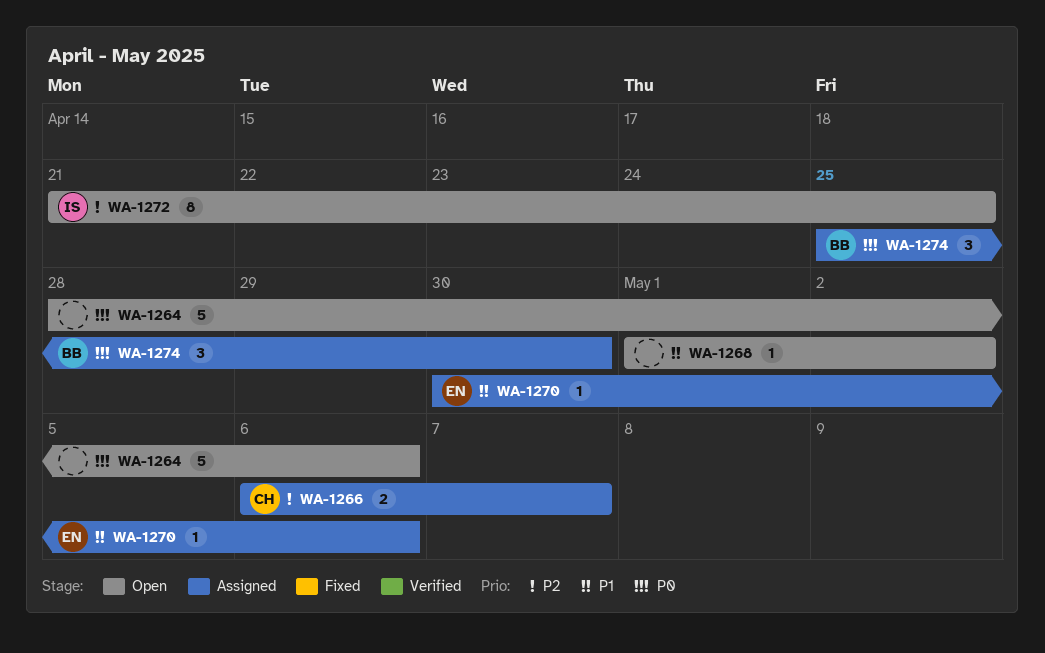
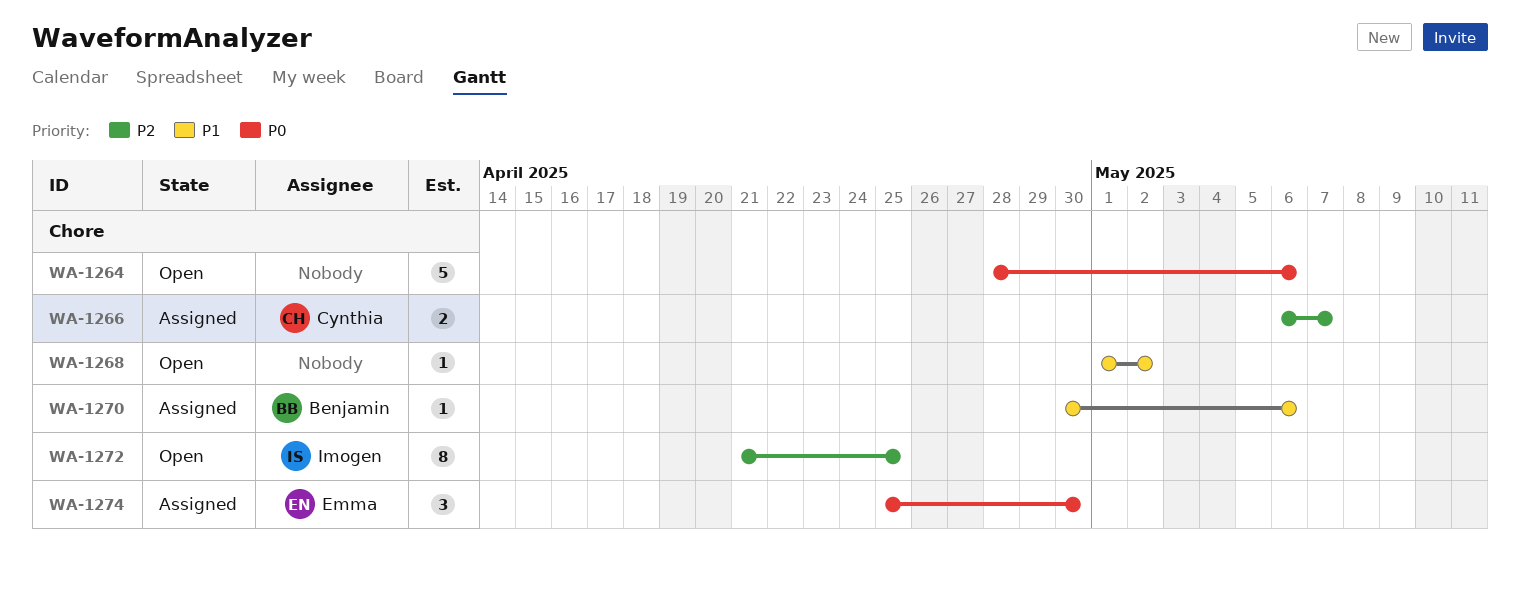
WA-1270, owner: Emma -> Benjamin
WA-1274, owner: Benjamin -> Emma

